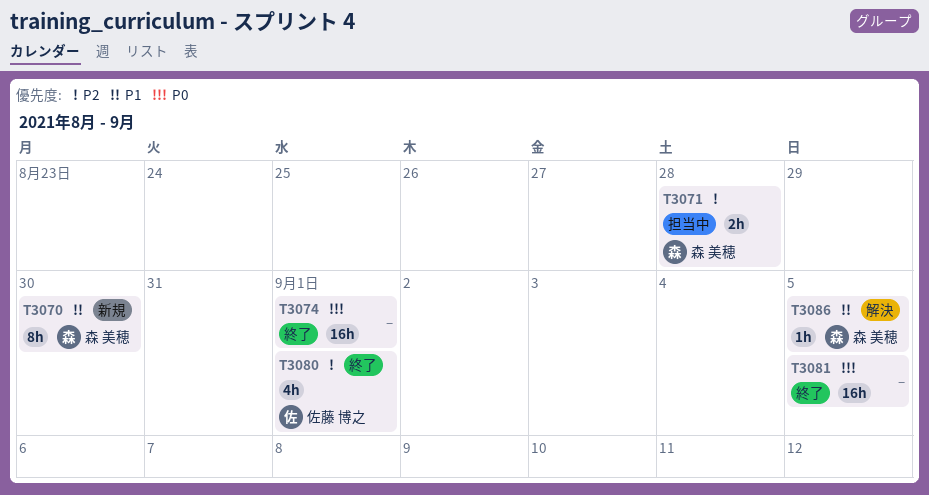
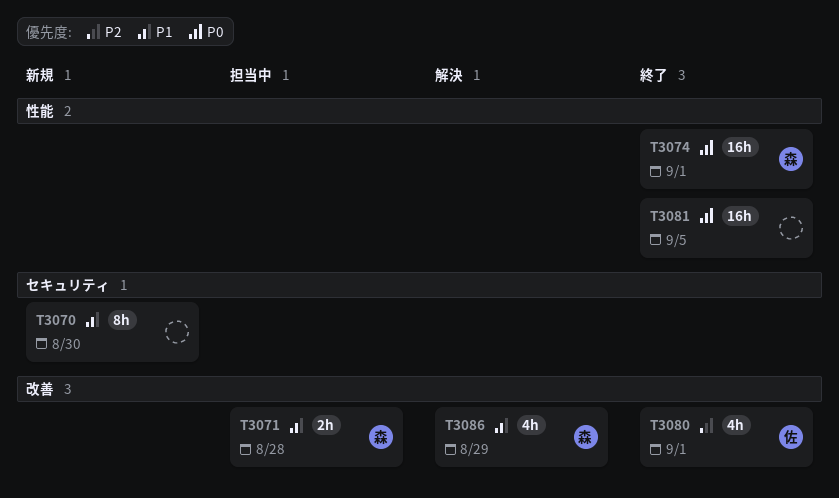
T3070, owner: 森 美穂 -> none
T3071, priority: P2 -> P1
T3074, owner: none -> 森 美穂
T3086, estimate: 1h -> 4h
T3086, due: Sep 5 -> Aug 29

